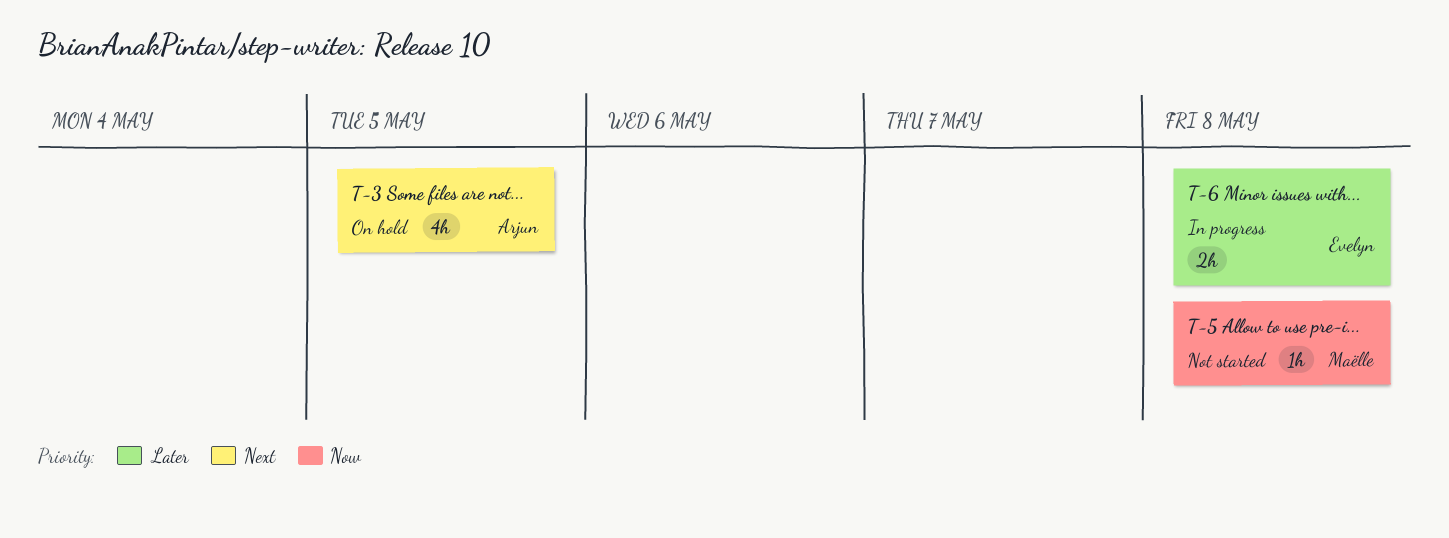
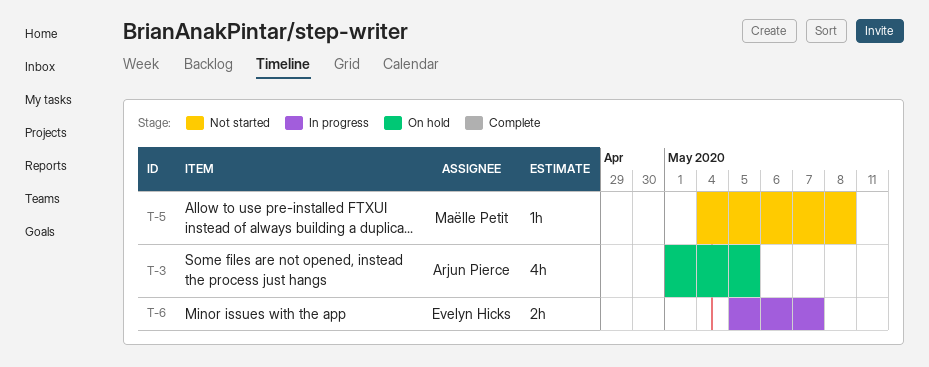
T-6, due: May 8 -> May 7

